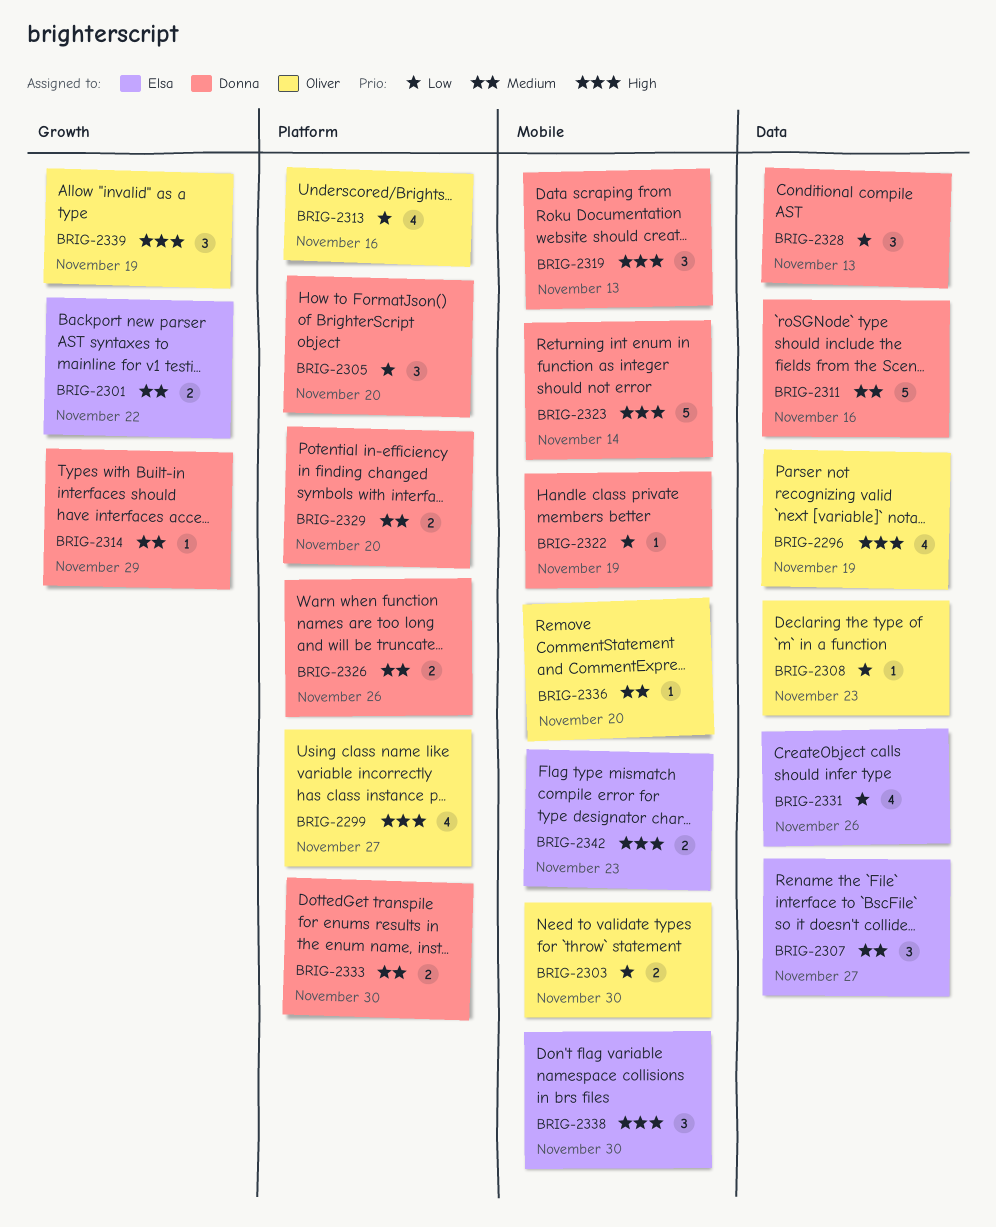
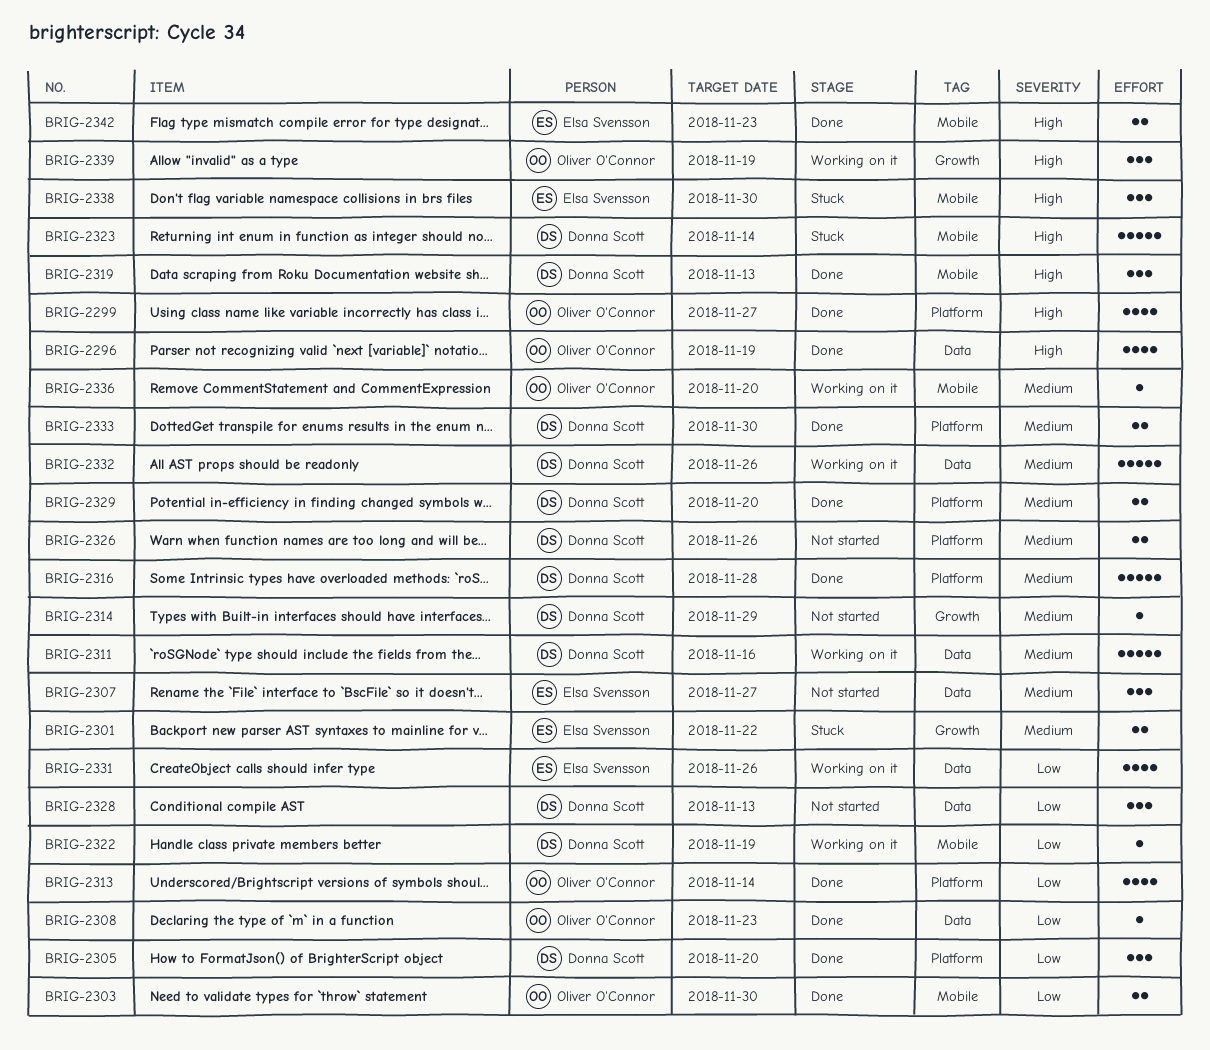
BRIG-2313, due: Nov 16 -> Nov 14
BRIG-2316: none -> present
BRIG-2332: none -> present

